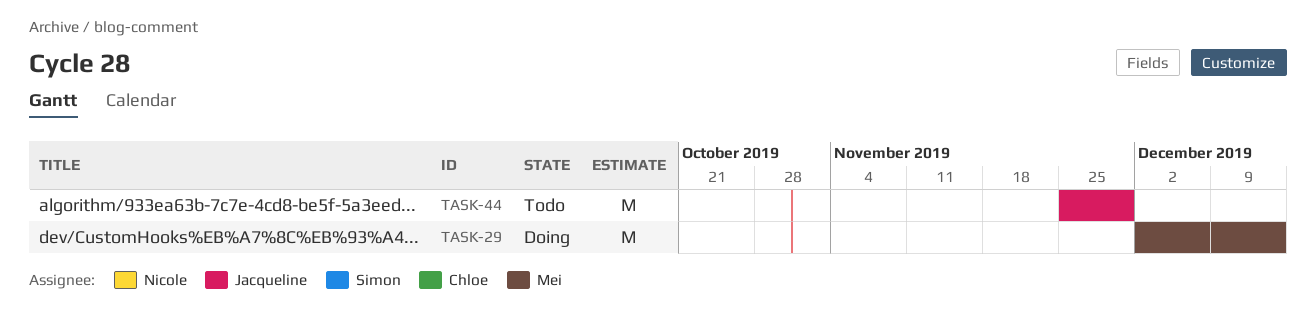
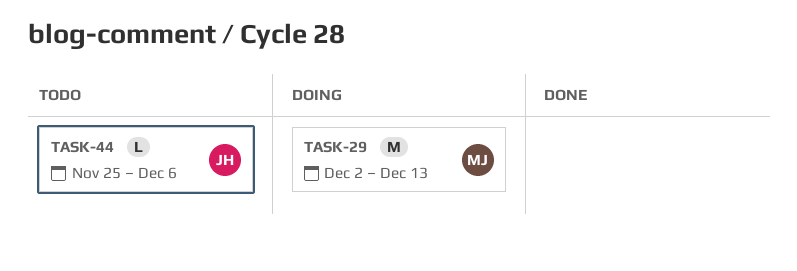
TASK-44, estimate: M -> L
TASK-44, due: Nov 29 -> Dec 6

